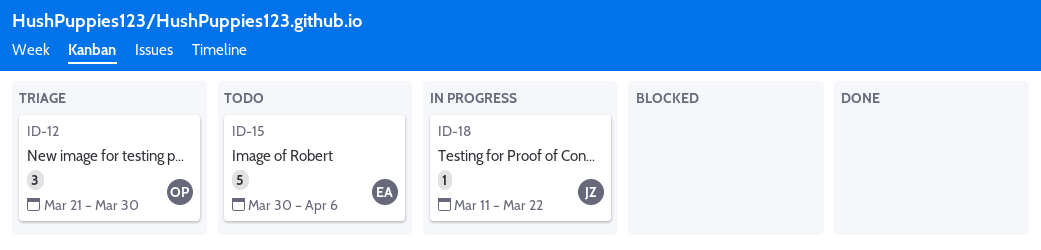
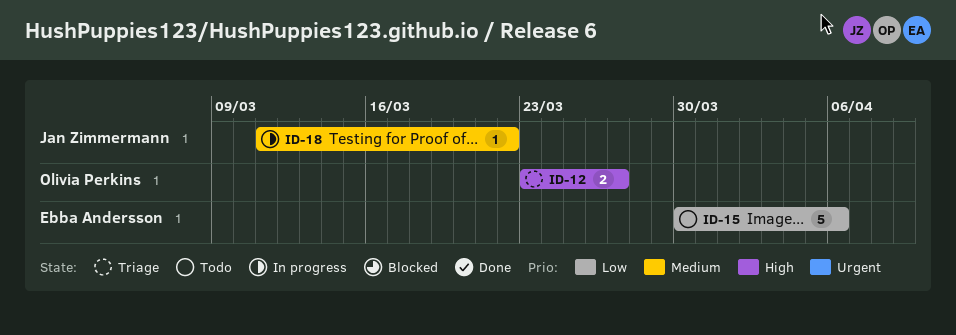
ID-12, estimate: 3 -> 2
ID-12, start: Mar 21 -> Mar 23
ID-12, due: Mar 30 -> Mar 27

